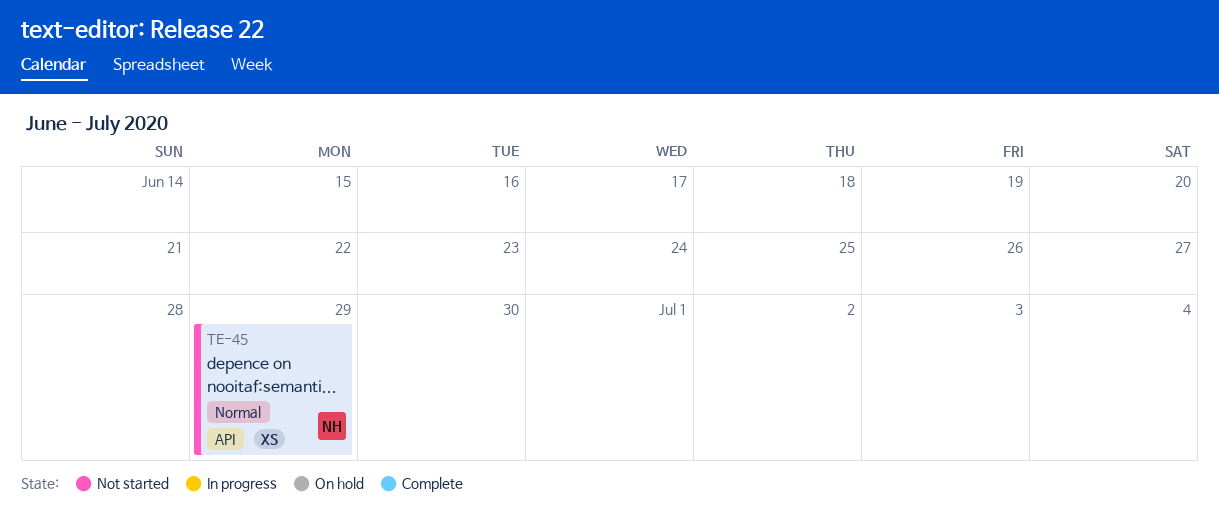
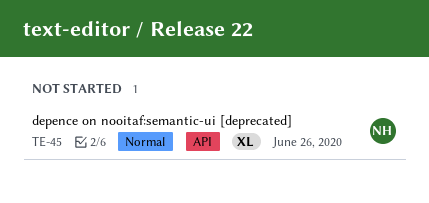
TE-45, estimate: XS -> XL
TE-45, due: Jun 29 -> Jun 26

